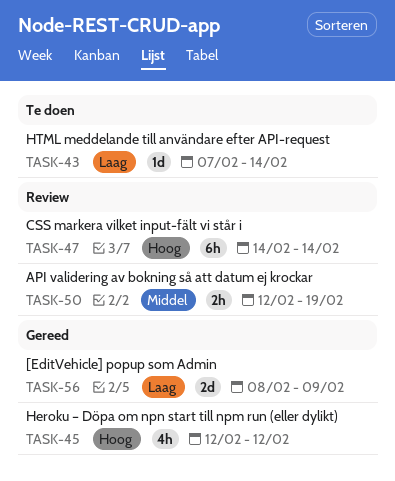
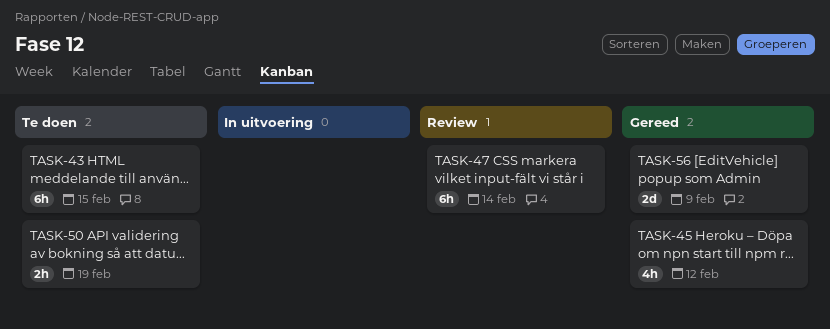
TASK-43, estimate: 1d -> 6h
TASK-43, due: Feb 14 -> Feb 15
TASK-50, status: Review -> Te doen

